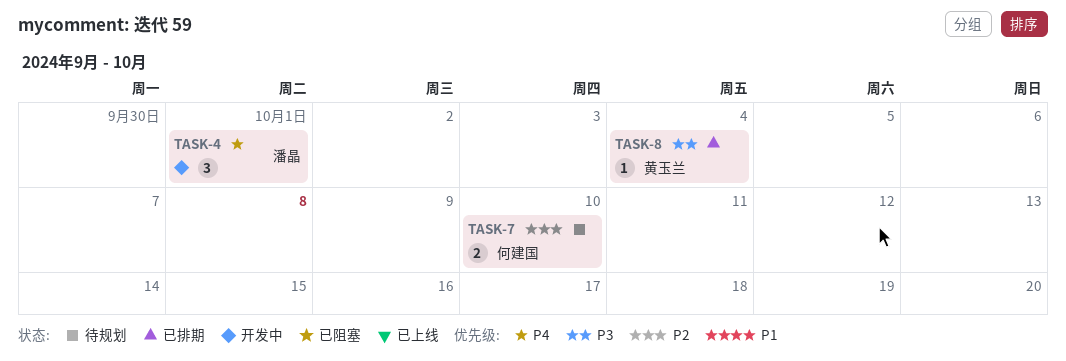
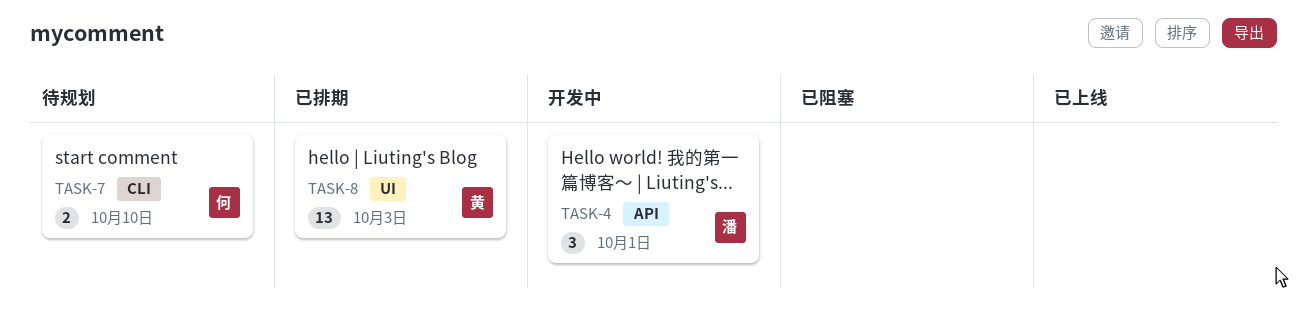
TASK-8, estimate: 1 -> 13
TASK-8, due: Oct 4 -> Oct 3

